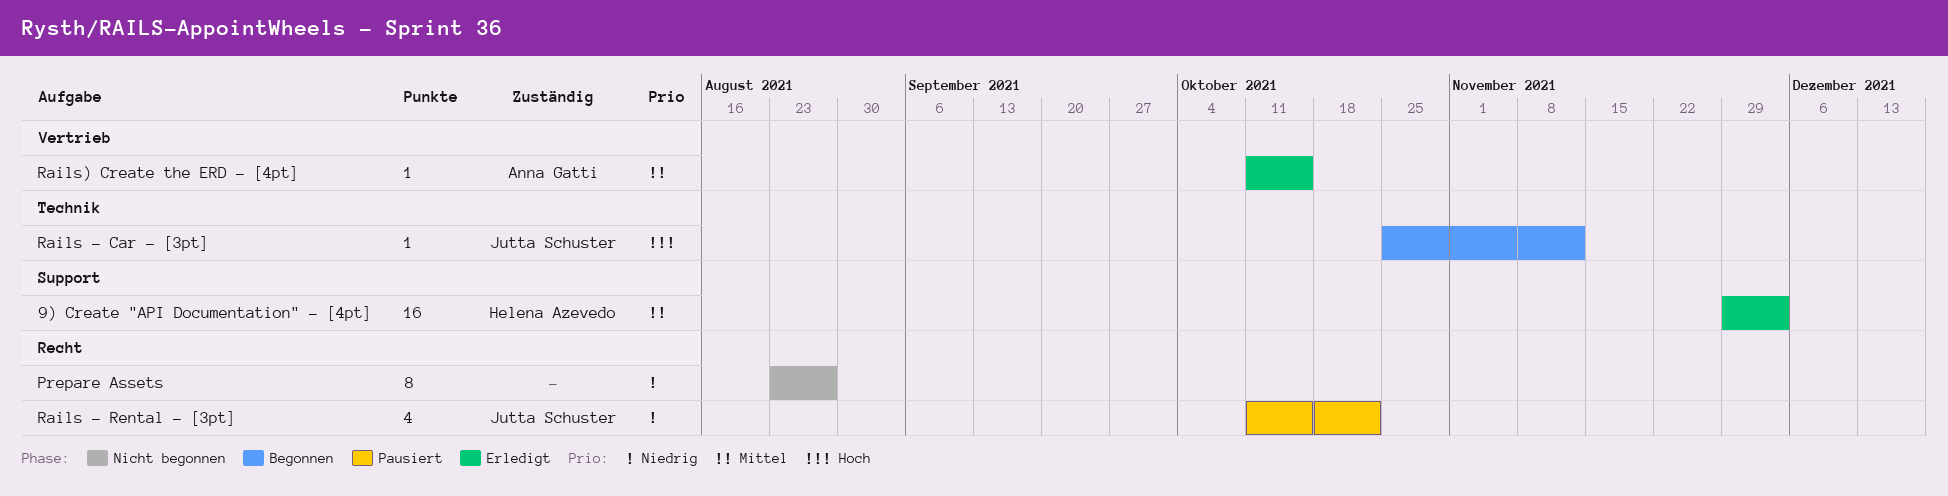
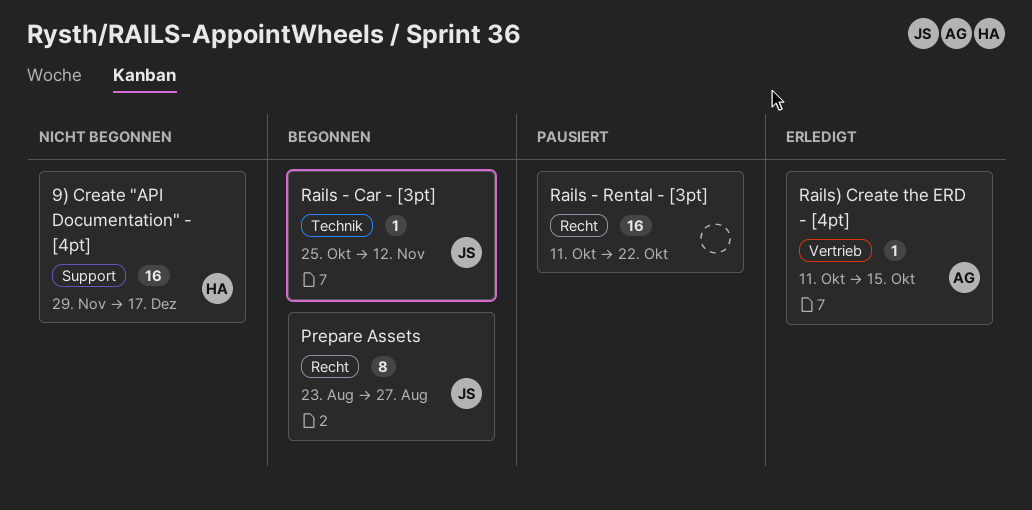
9) Create "API Documentation" - [4pt], status: Erledigt -> Nicht begonnen
9) Create "API Documentation" - [4pt], due: Dec 3 -> Dec 17
Prepare Assets, status: Nicht begonnen -> Begonnen
Prepare Assets, owner: none -> Jutta Schuster
Rails - Rental - [3pt], owner: Jutta Schuster -> none
Rails - Rental - [3pt], estimate: 4 -> 16

